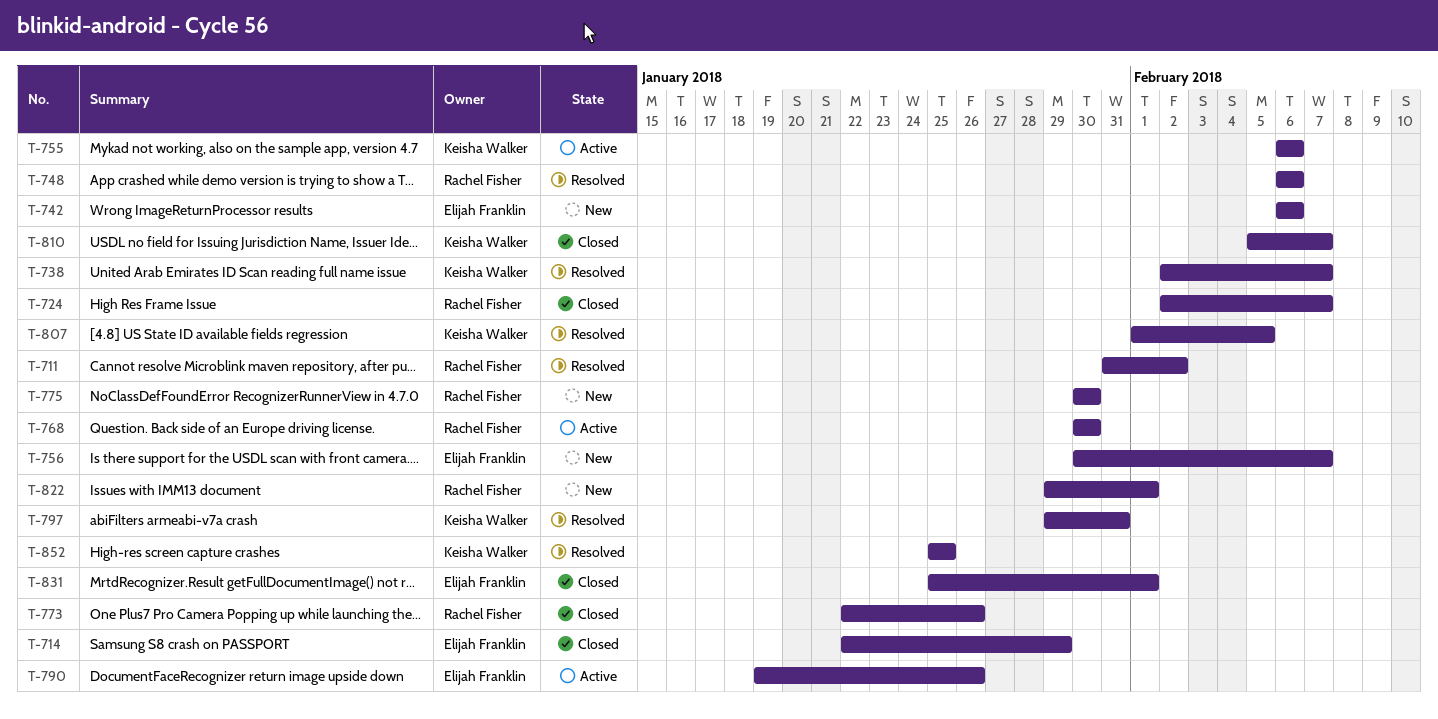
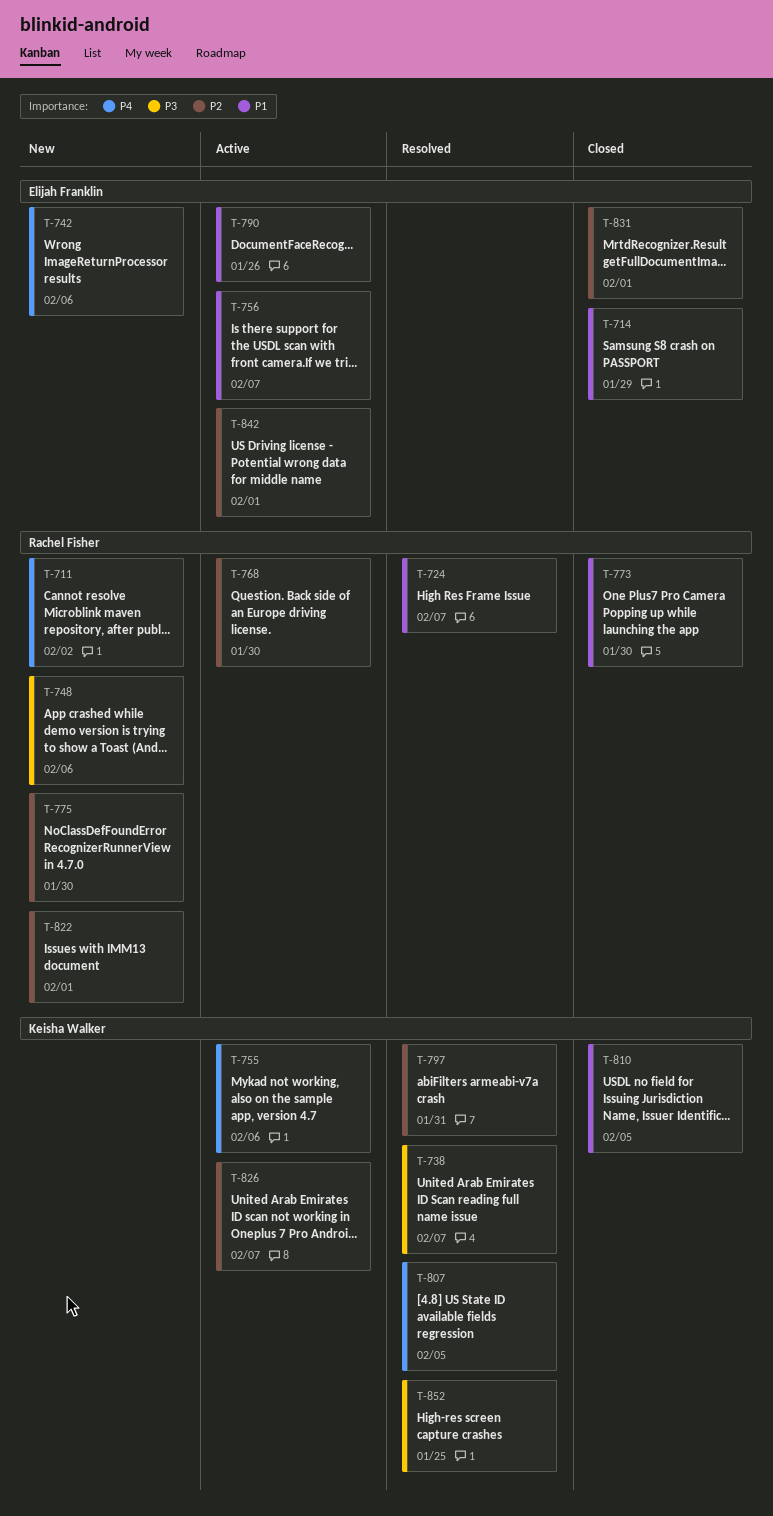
T-711, status: Resolved -> New
T-724, status: Closed -> Resolved
T-748, status: Resolved -> New
T-756, status: New -> Active
T-773, due: Jan 26 -> Jan 30
T-810, due: Feb 7 -> Feb 5
T-826: none -> present
T-842: none -> present

